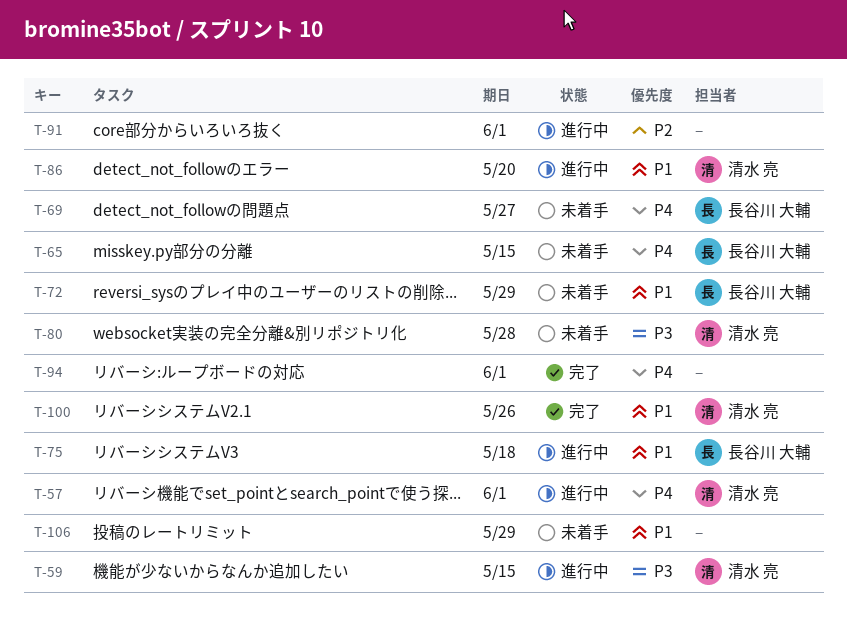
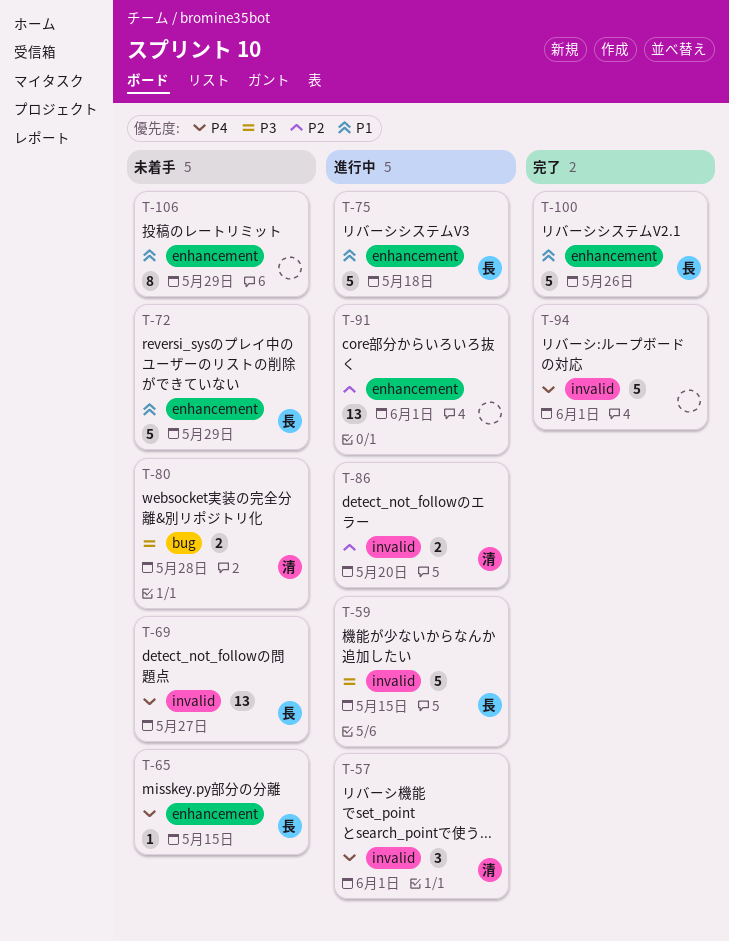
T-59, owner: 清水 亮 -> 長谷川 大輔
T-86, priority: P1 -> P2
T-100, owner: 清水 亮 -> 長谷川 大輔

